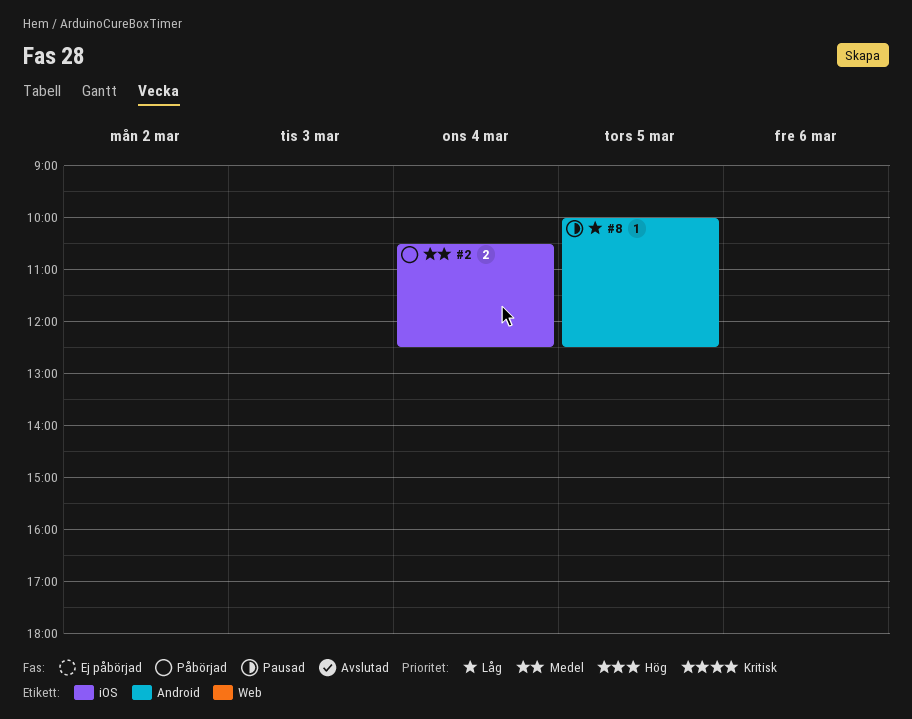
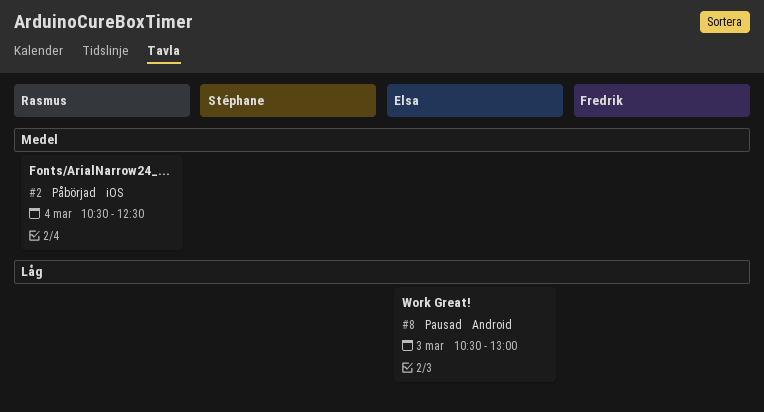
#8, day: Mar 5 -> Mar 3
#8, begins: 10:00 -> 10:30
#8, ends: 12:30 -> 13:00

